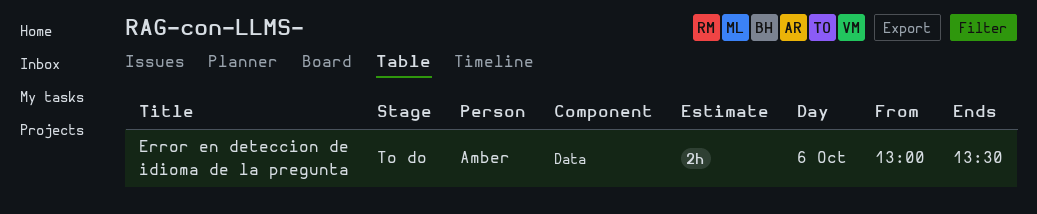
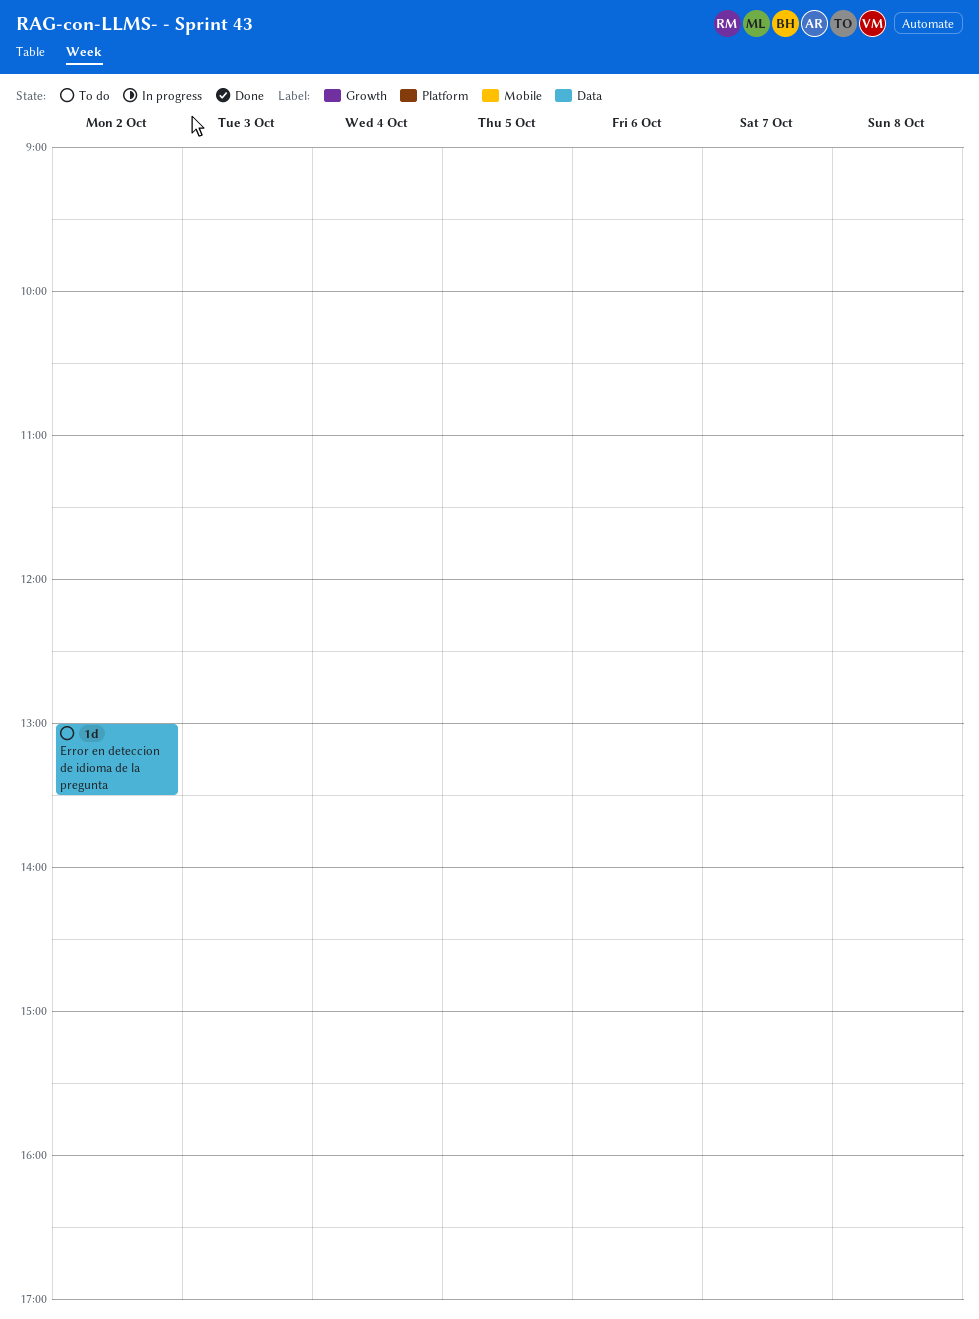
Error en deteccion de idioma de la pregunta, estimate: 2h -> 1d
Error en deteccion de idioma de la pregunta, day: Oct 6 -> Oct 2

